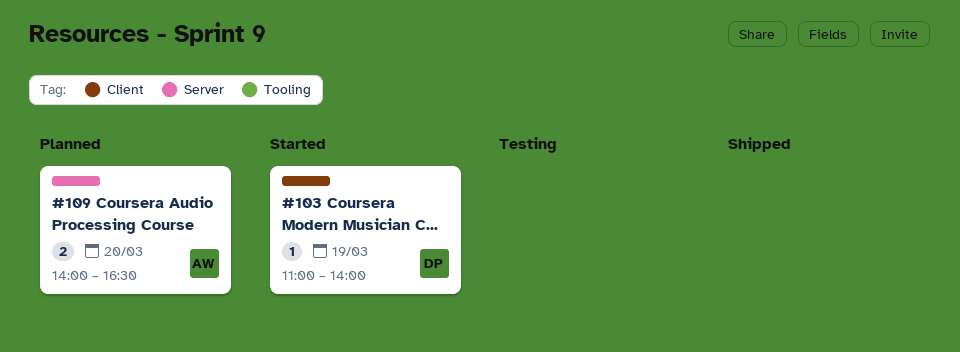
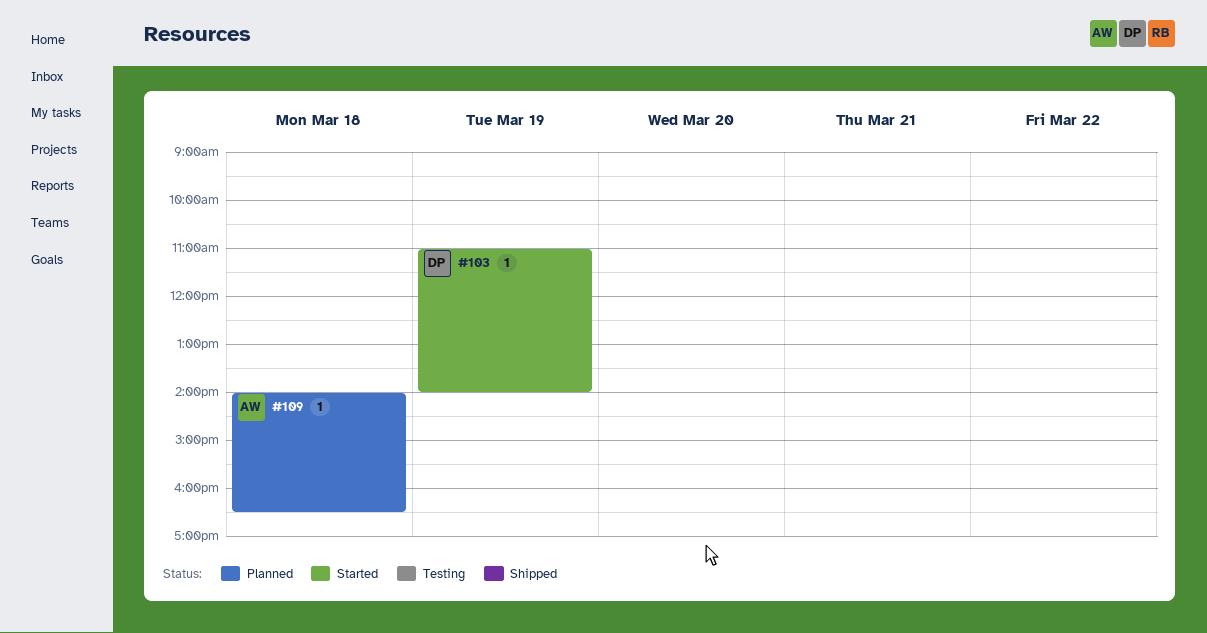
#109, estimate: 2 -> 1
#109, day: Mar 20 -> Mar 18

